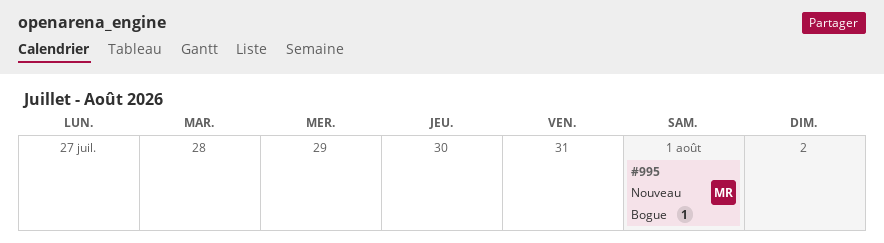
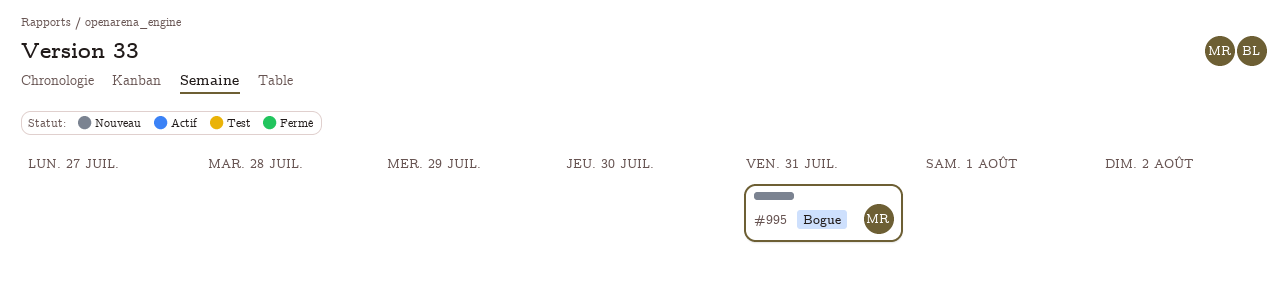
#995, due: Aug 1 -> Jul 31

